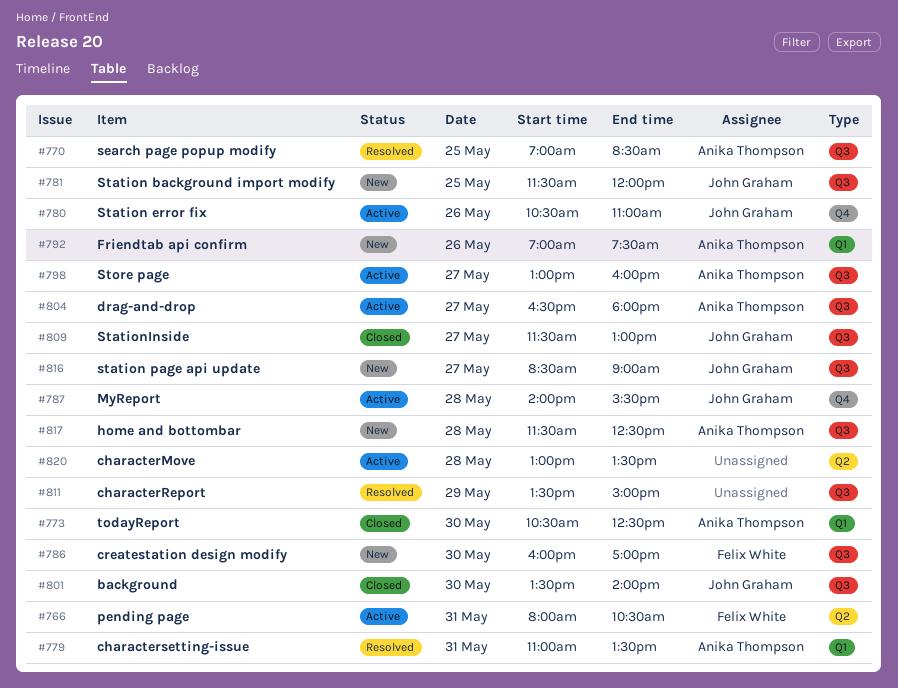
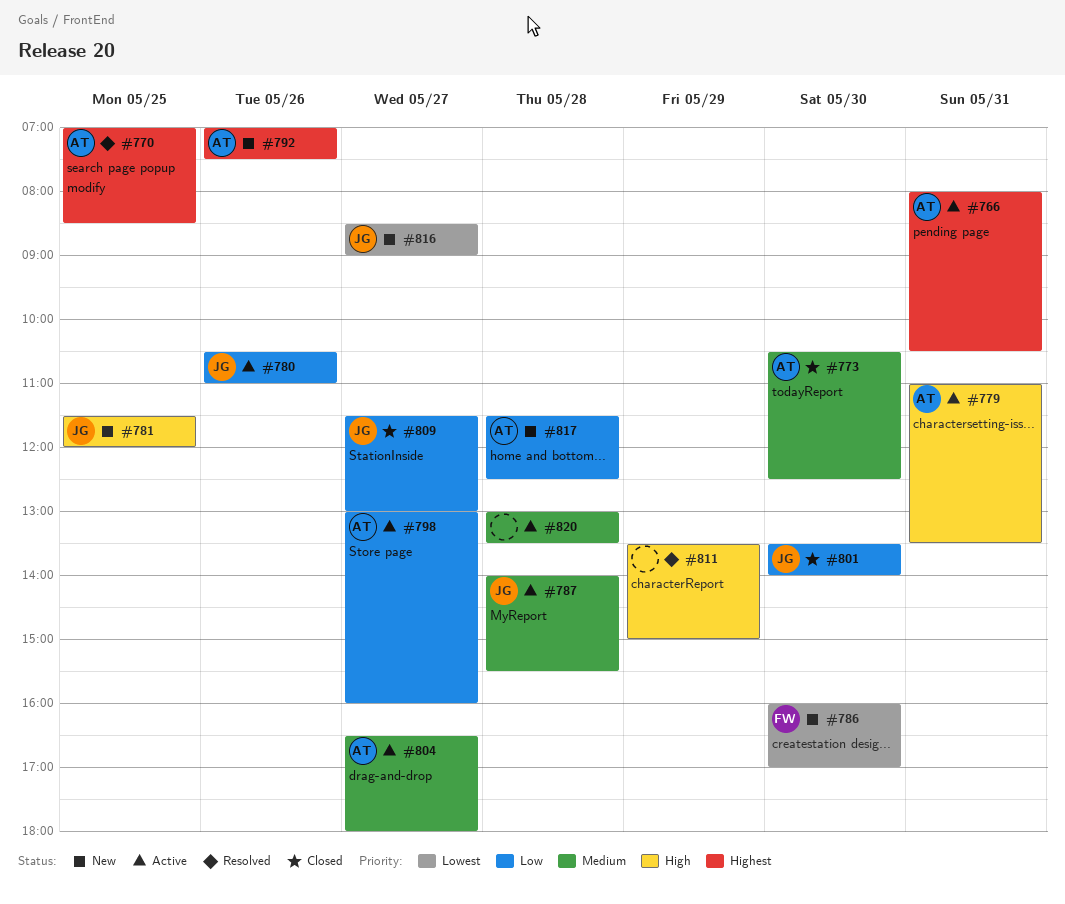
#766, owner: Felix White -> Anika Thompson
#779, status: Resolved -> Active

